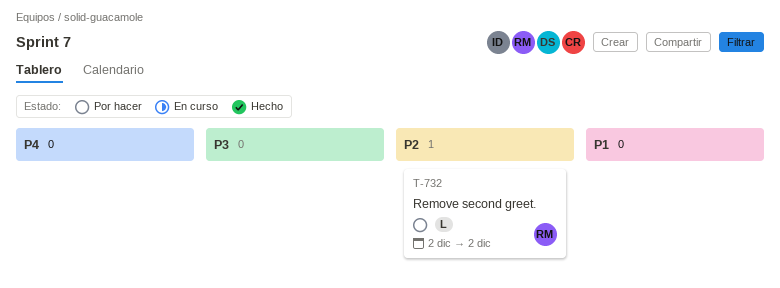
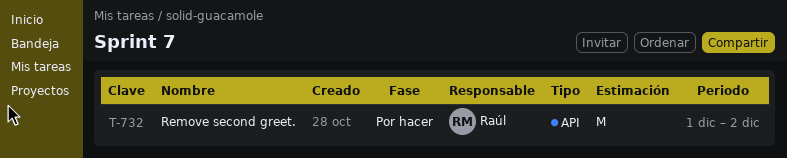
T-732, estimate: L -> M
T-732, start: Dec 2 -> Dec 1

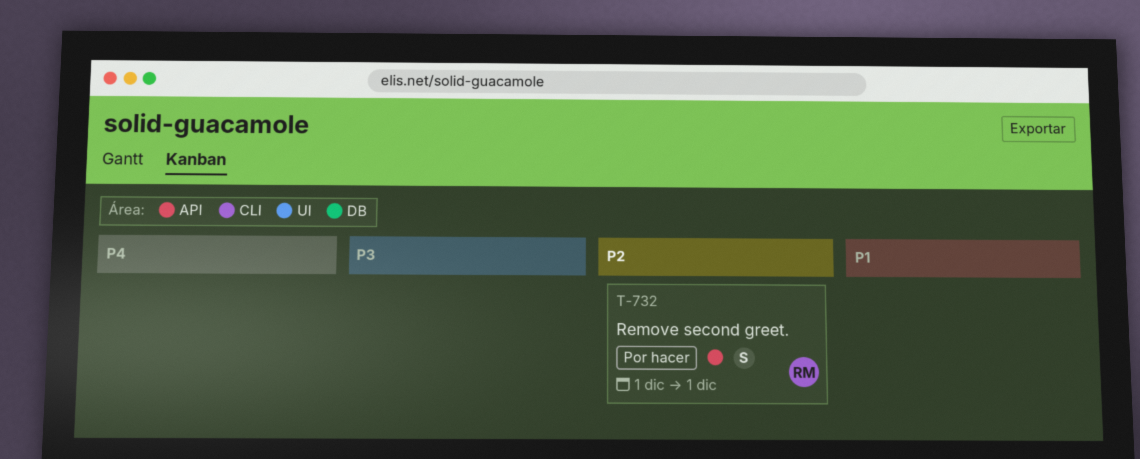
T-732, estimate: M -> S
T-732, due: Dec 2 -> Dec 1

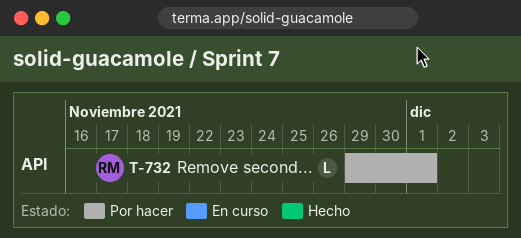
T-732, estimate: S -> L
T-732, start: Dec 1 -> Nov 29

